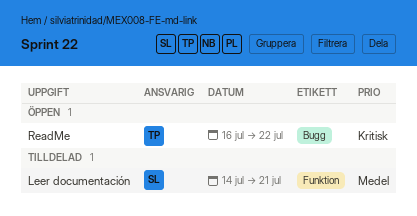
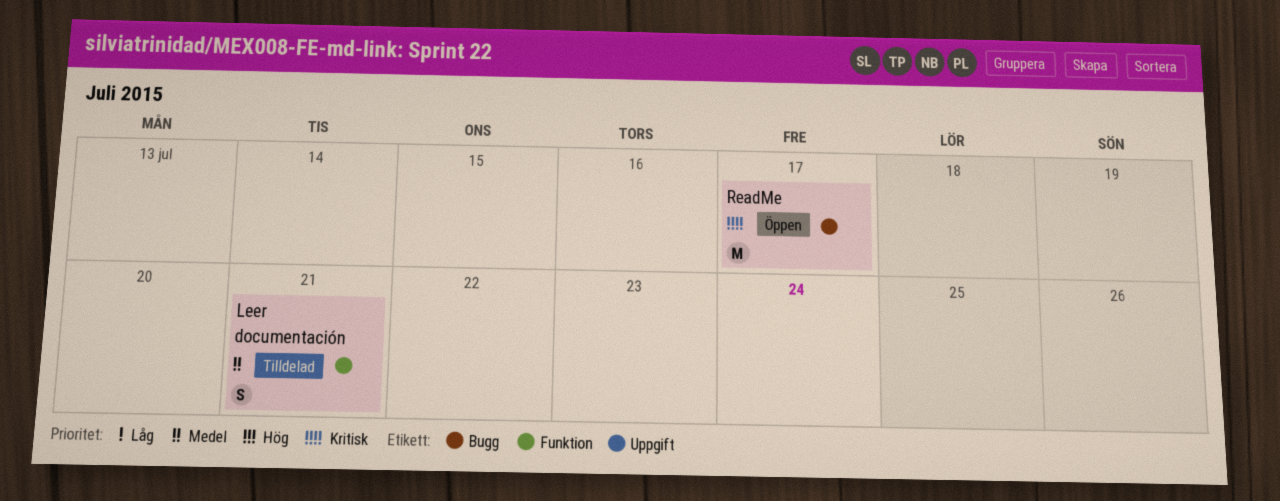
ReadMe, due: Jul 22 -> Jul 17

